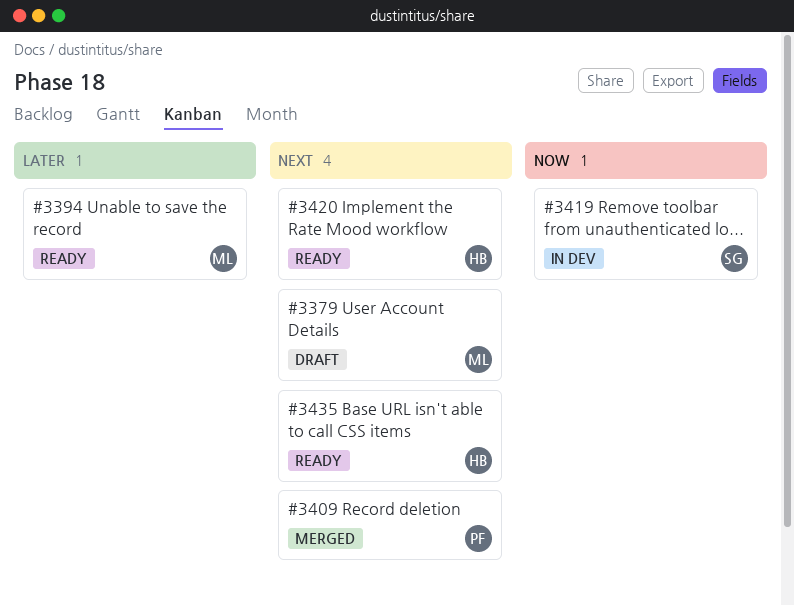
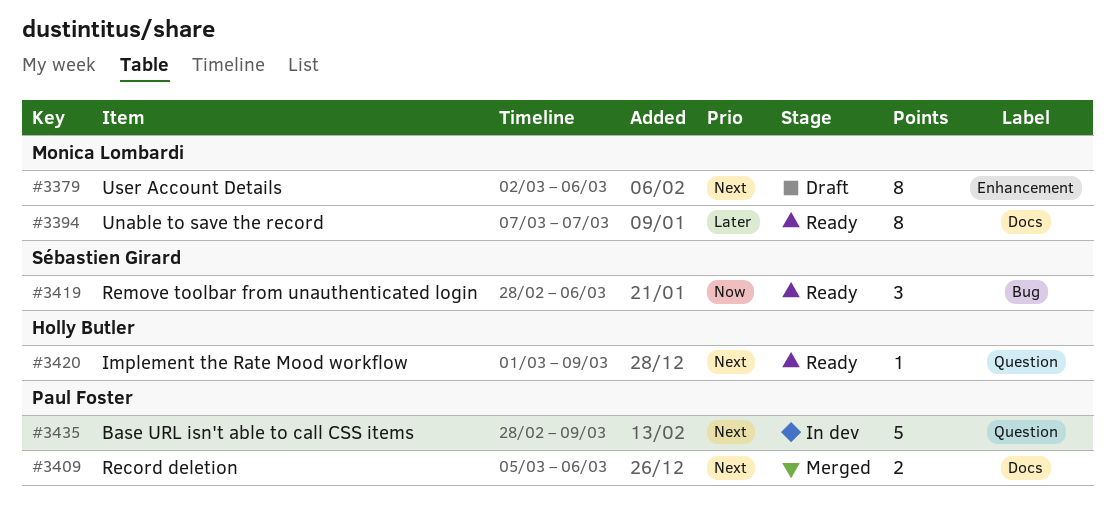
#3419, status: In dev -> Ready
#3435, status: Ready -> In dev
#3435, owner: Holly Butler -> Paul Foster

